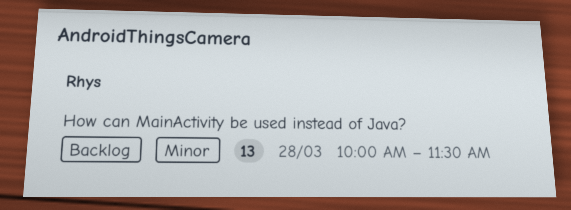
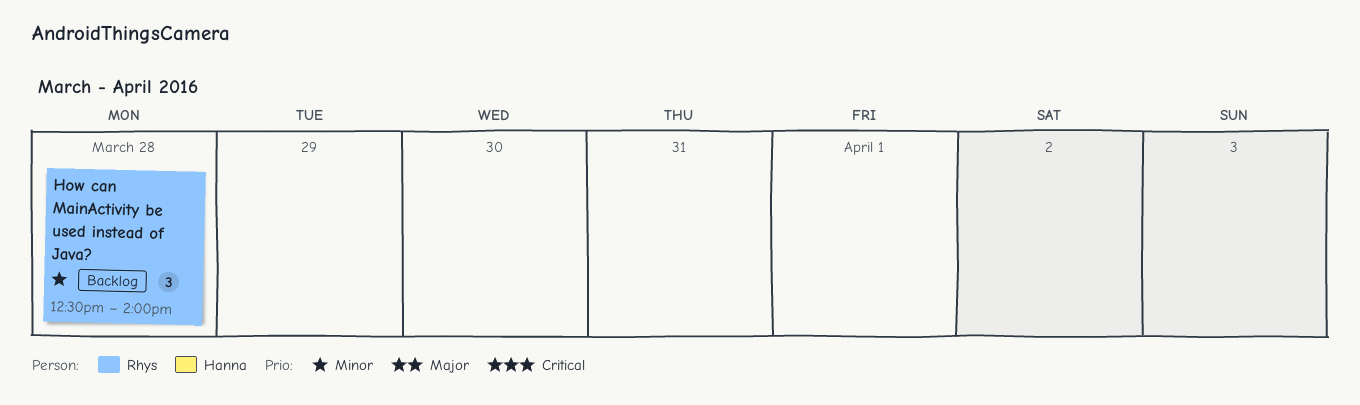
How can MainActivity be used instead of Java?, estimate: 13 -> 3
How can MainActivity be used instead of Java?, begins: 10:00 -> 12:30
How can MainActivity be used instead of Java?, ends: 11:30 -> 14:00

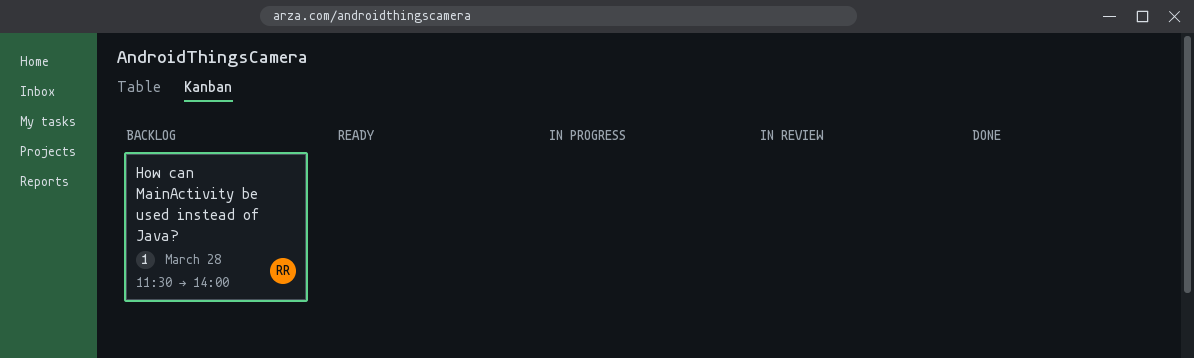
How can MainActivity be used instead of Java?, estimate: 3 -> 1
How can MainActivity be used instead of Java?, begins: 12:30 -> 11:30

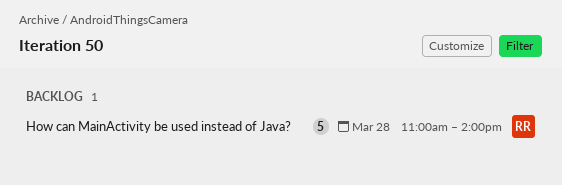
How can MainActivity be used instead of Java?, estimate: 1 -> 5
How can MainActivity be used instead of Java?, begins: 11:30 -> 11:00

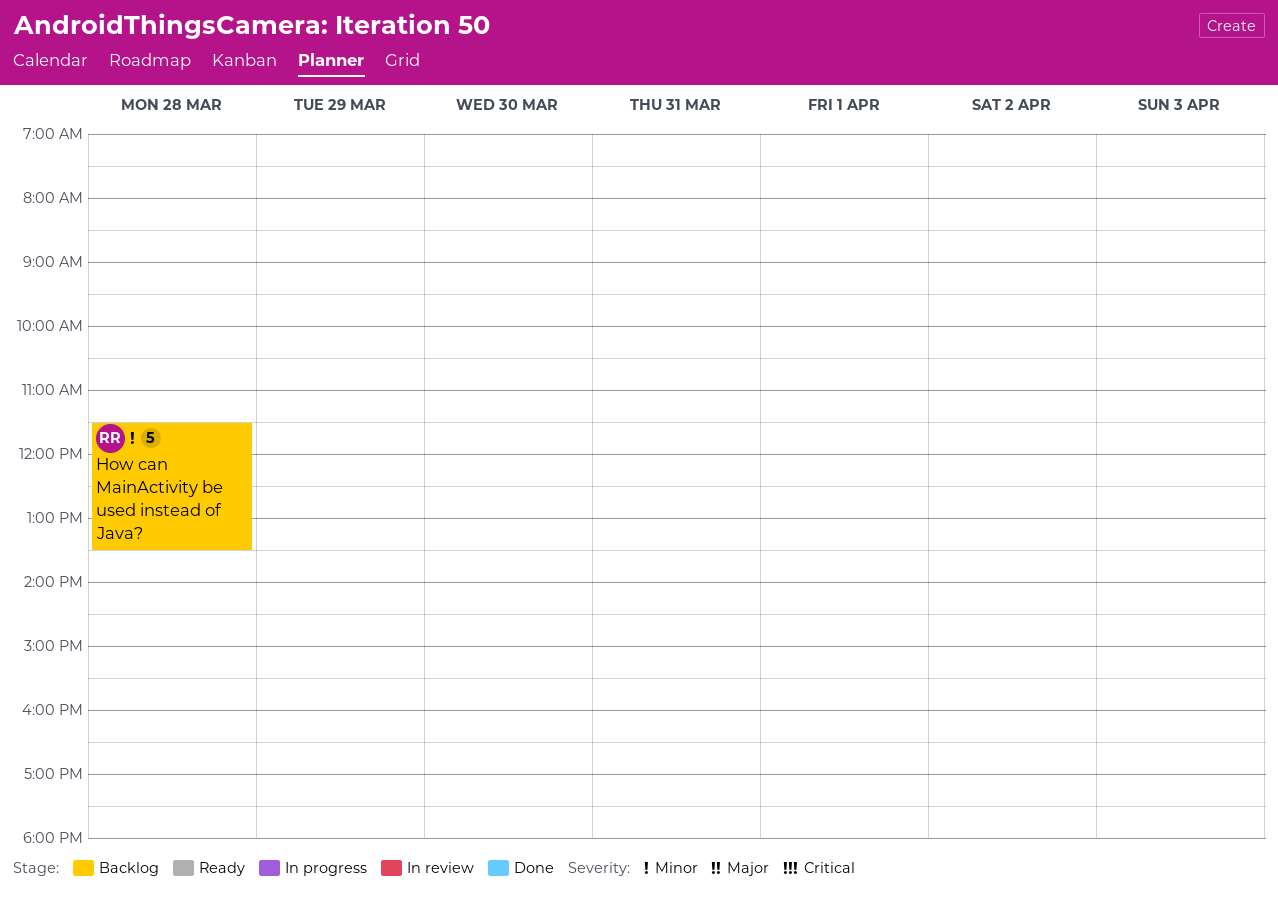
How can MainActivity be used instead of Java?, begins: 11:00 -> 11:30
How can MainActivity be used instead of Java?, ends: 14:00 -> 13:30

